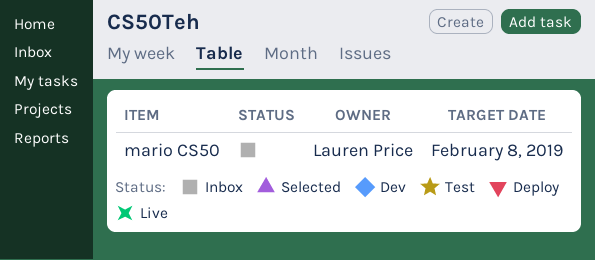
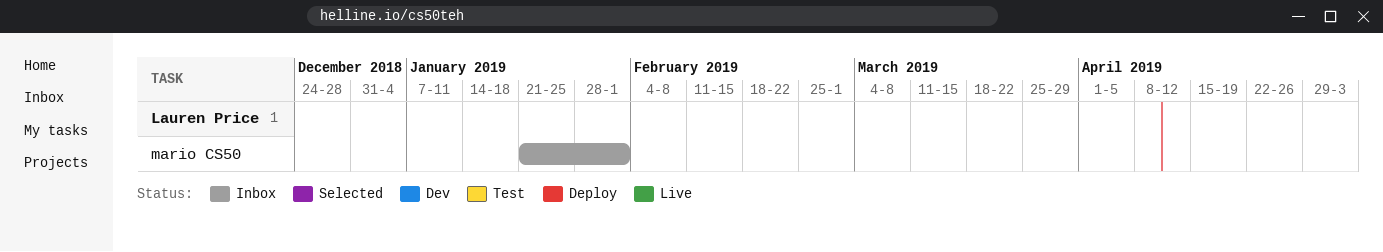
mario CS50, due: Feb 8 -> Feb 1

